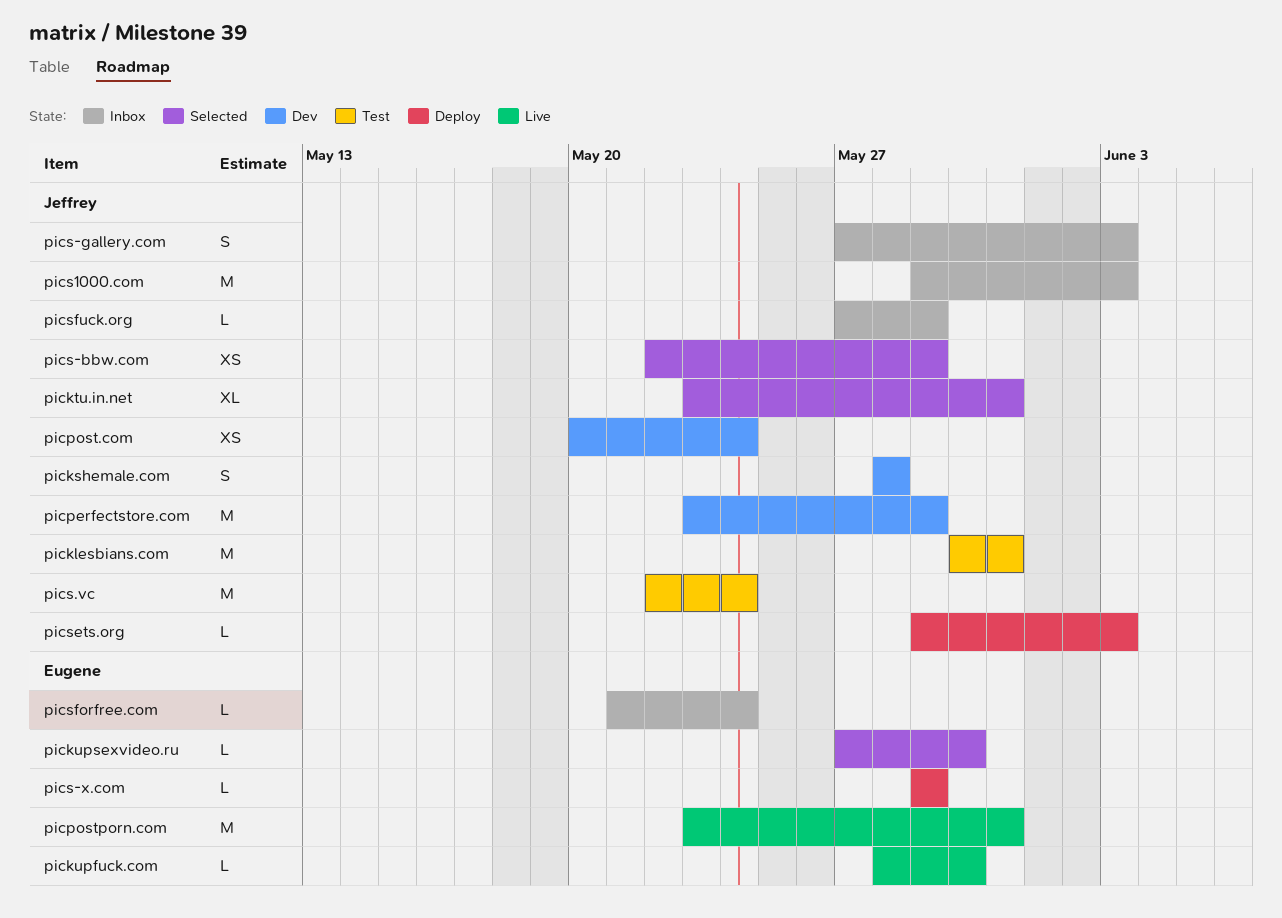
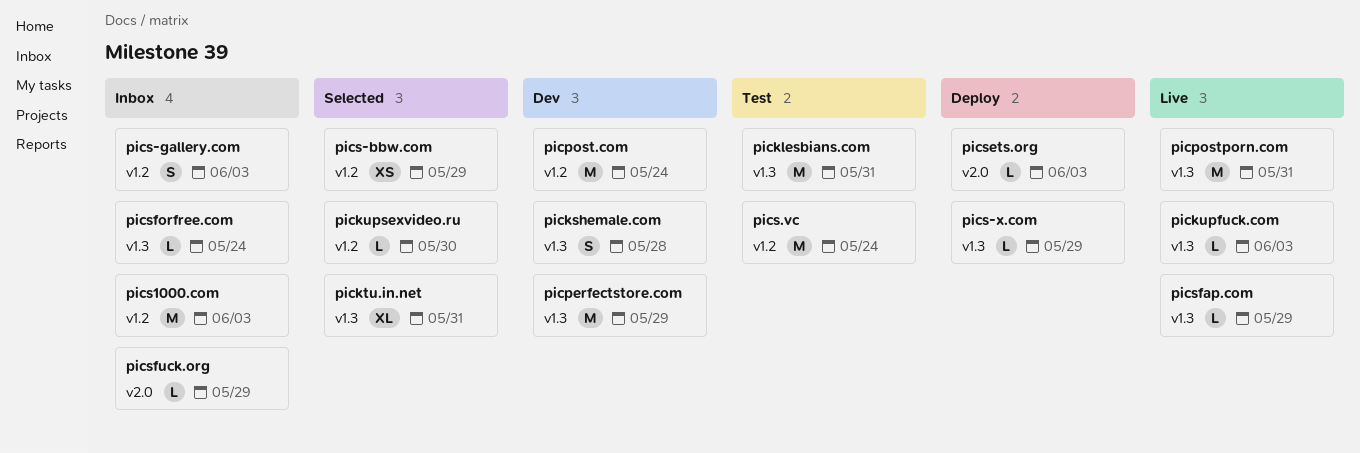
pickupfuck.com, due: May 30 -> Jun 3
picpost.com, estimate: XS -> M
picsfap.com: none -> present

